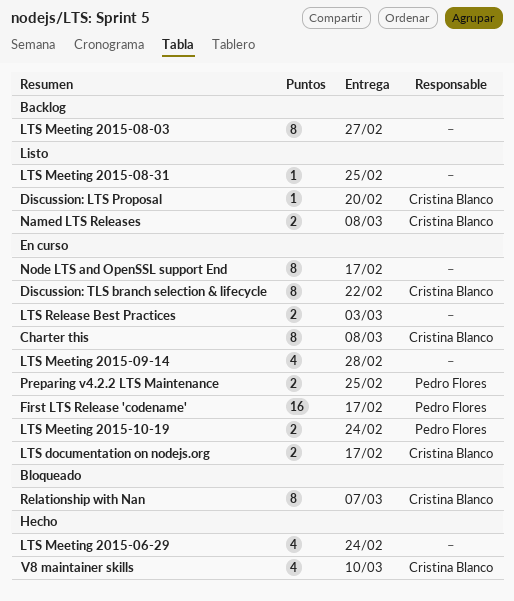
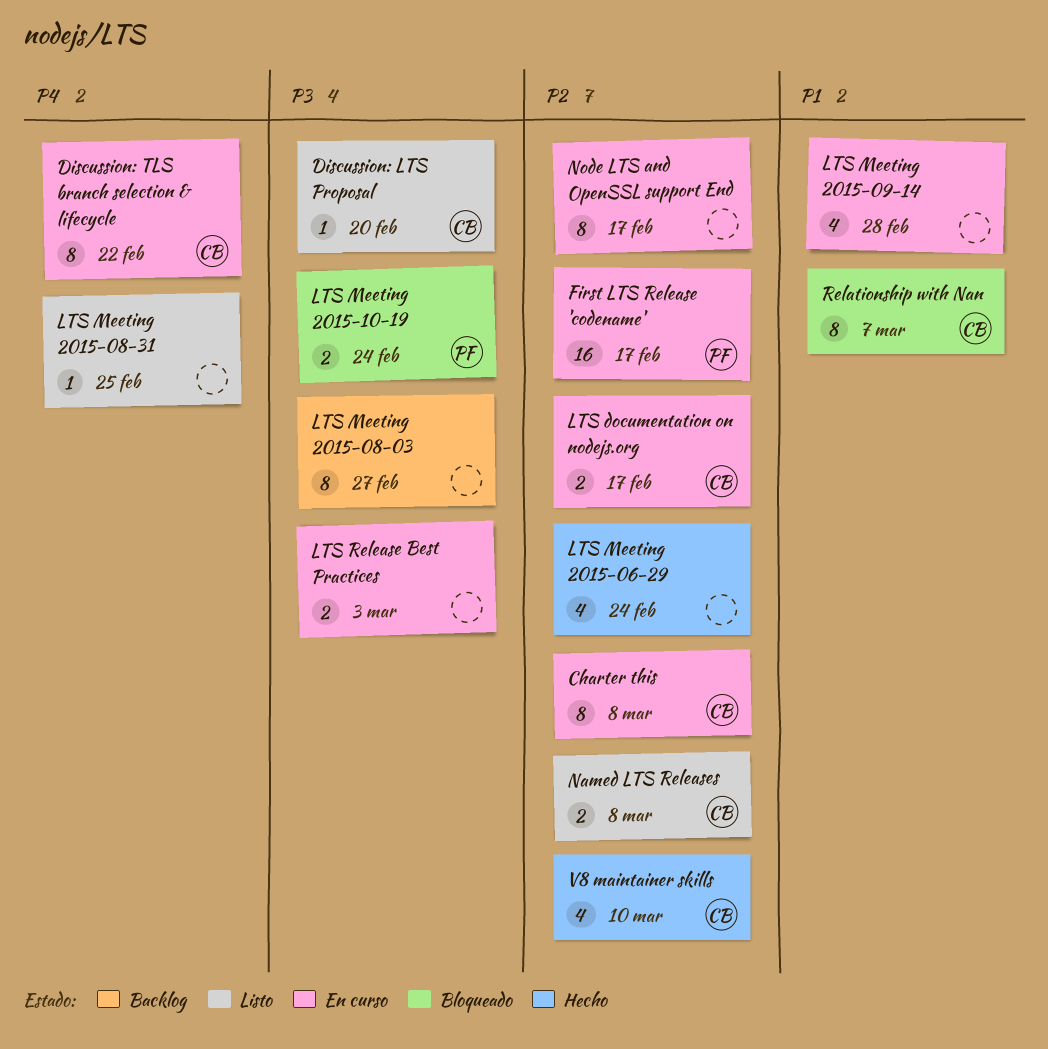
LTS Meeting 2015-10-19, status: En curso -> Bloqueado
Preparing v4.2.2 LTS Maintenance: present -> none

